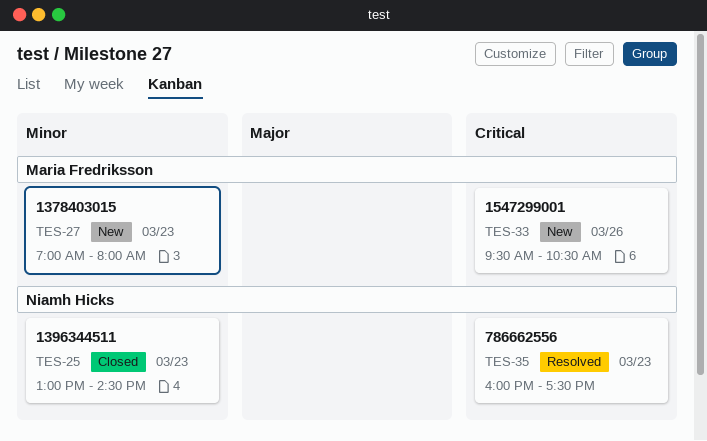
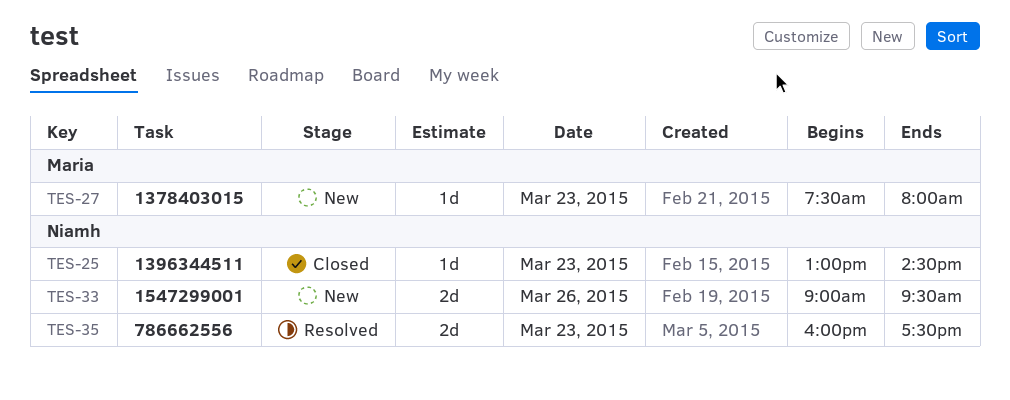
TES-27, begins: 07:00 -> 07:30
TES-33, owner: Maria Fredriksson -> Niamh Hicks
TES-33, begins: 09:30 -> 09:00
TES-33, ends: 10:30 -> 09:30

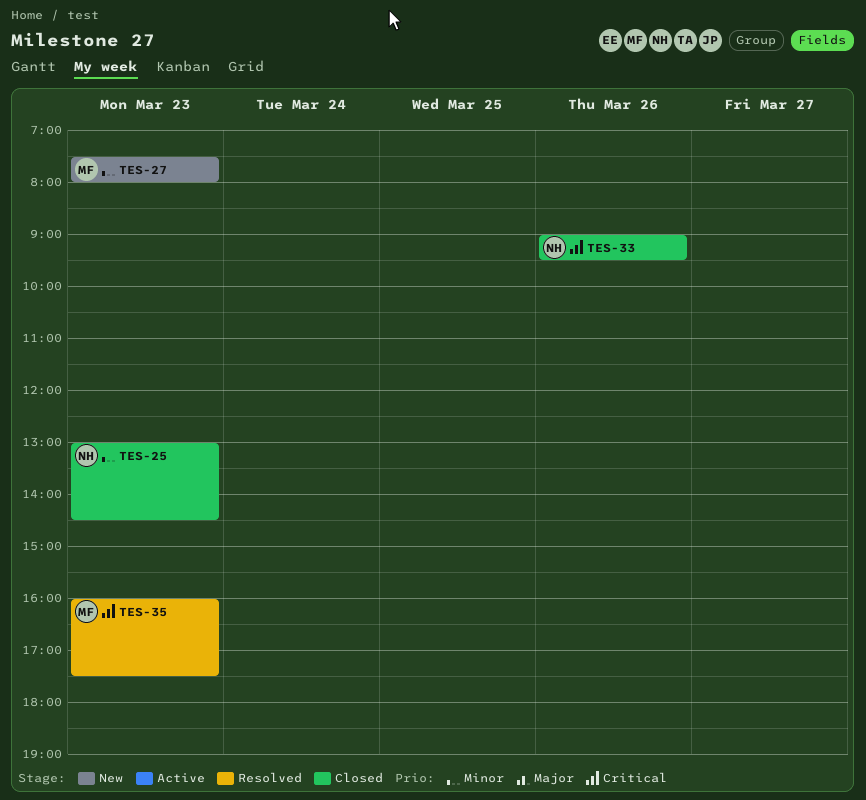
TES-33, status: New -> Closed
TES-35, owner: Niamh -> Maria

